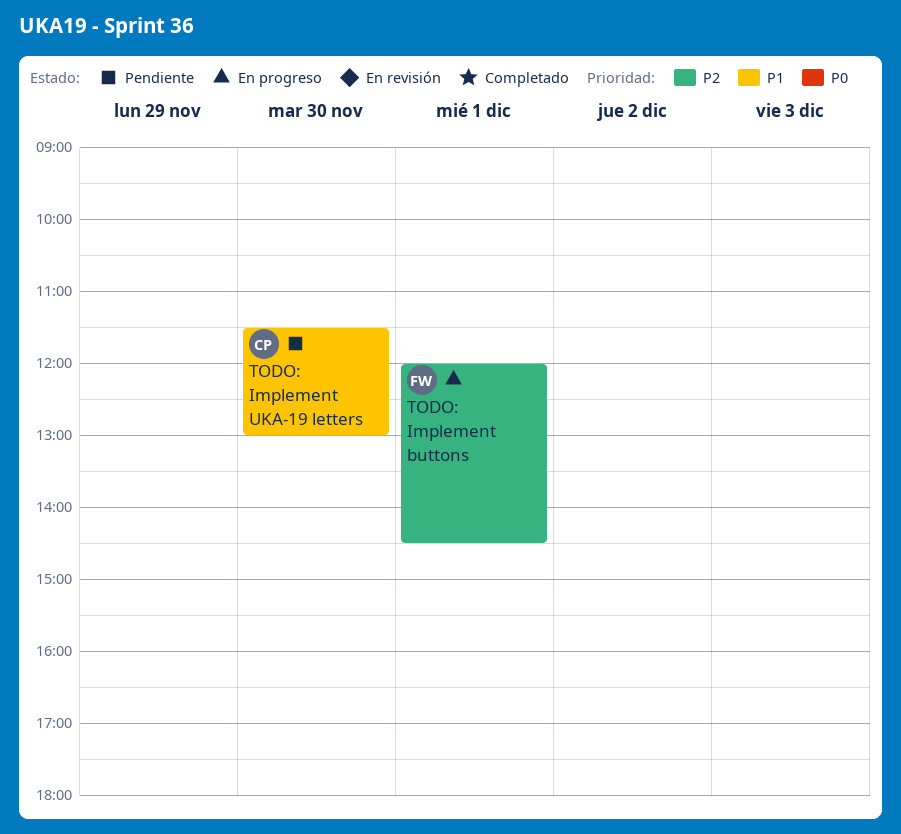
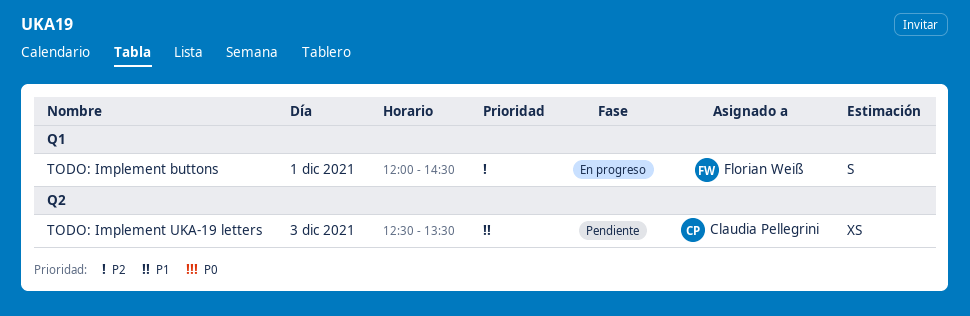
TODO: Implement UKA-19 letters, day: Nov 30 -> Dec 3
TODO: Implement UKA-19 letters, begins: 11:30 -> 12:30
TODO: Implement UKA-19 letters, ends: 13:00 -> 13:30

